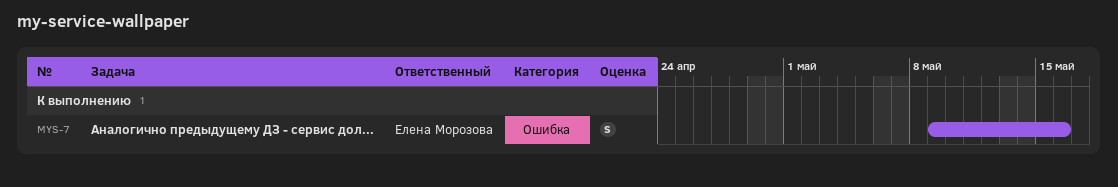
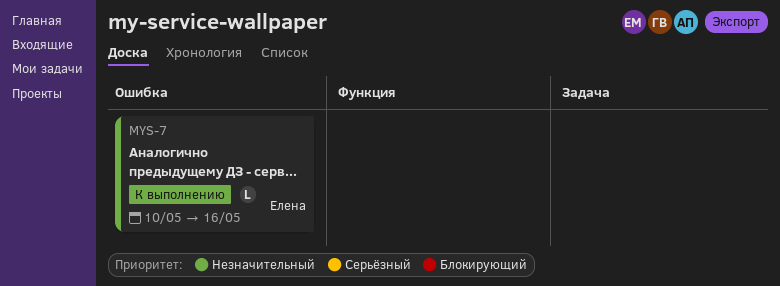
MYS-7, estimate: S -> L
MYS-7, start: May 9 -> May 10

